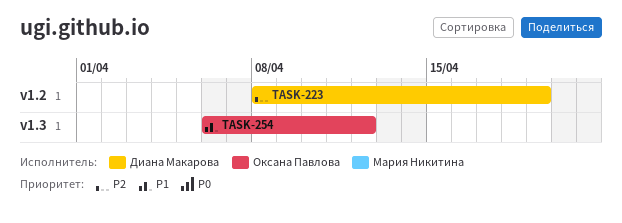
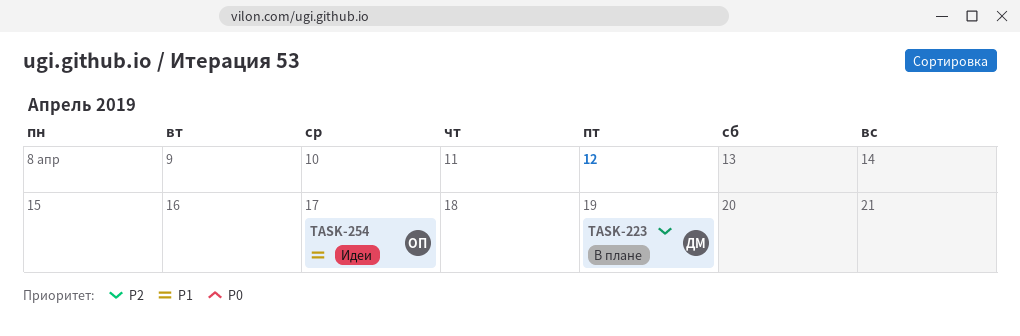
TASK-254, due: Apr 12 -> Apr 17

